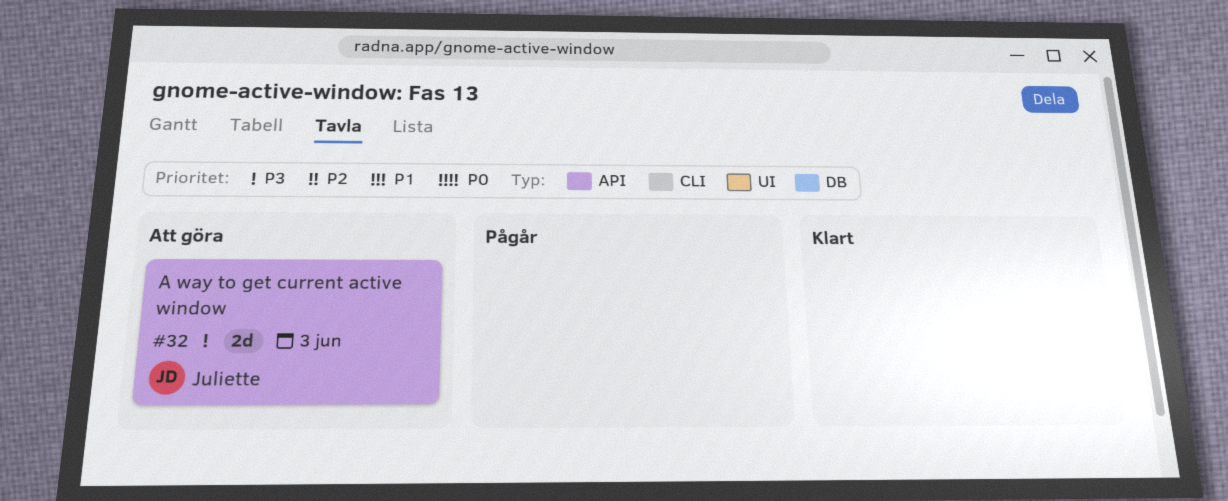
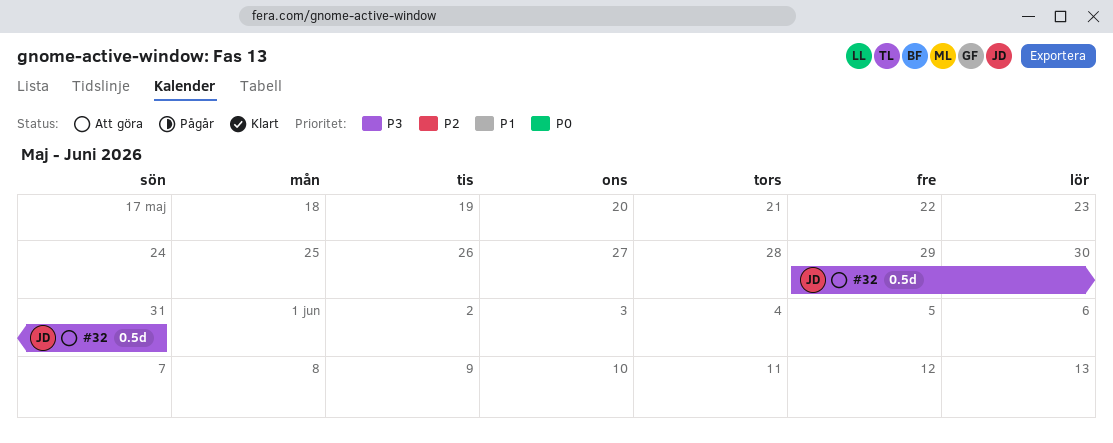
#32, estimate: 2d -> 0.5d
#32, due: Jun 3 -> May 31

